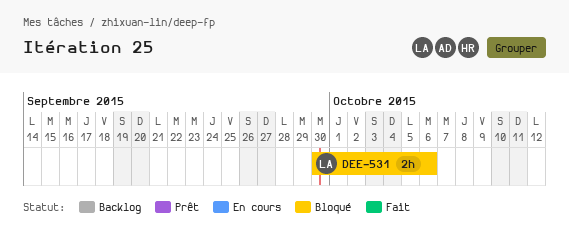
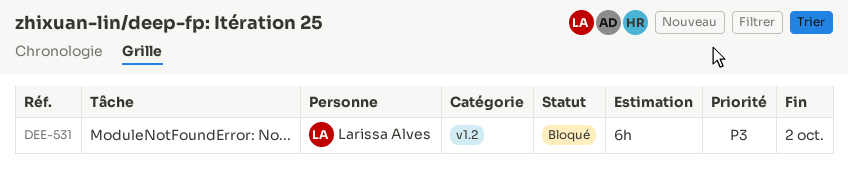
DEE-531, estimate: 2h -> 6h
DEE-531, due: Oct 6 -> Oct 2

